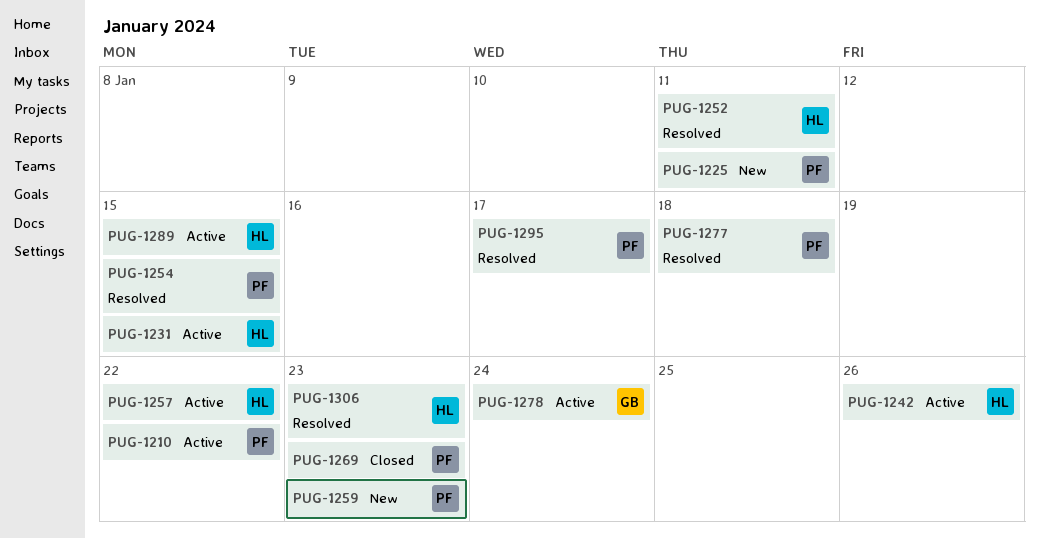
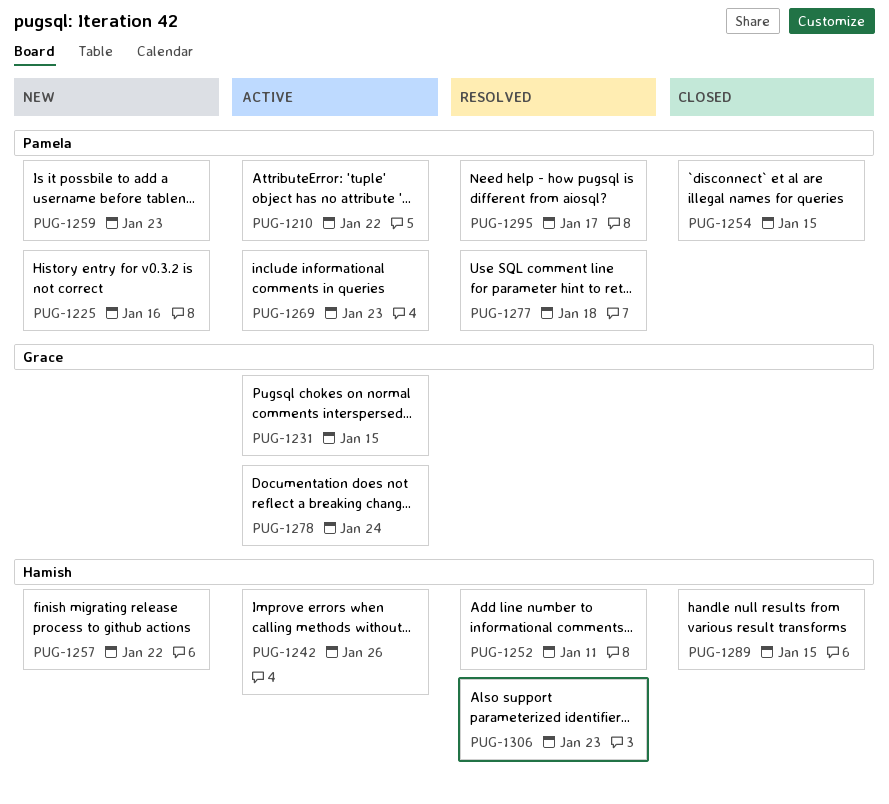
PUG-1225, due: Jan 11 -> Jan 16
PUG-1231, owner: Hamish -> Grace
PUG-1254, status: Resolved -> Closed
PUG-1257, status: Active -> New
PUG-1269, status: Closed -> Active
PUG-1289, status: Active -> Closed

